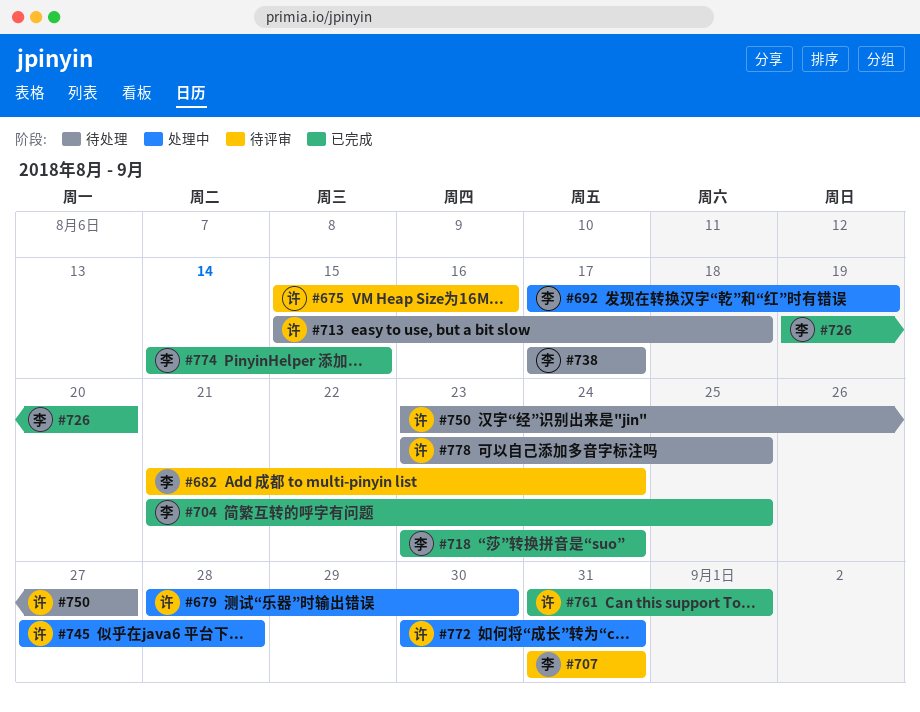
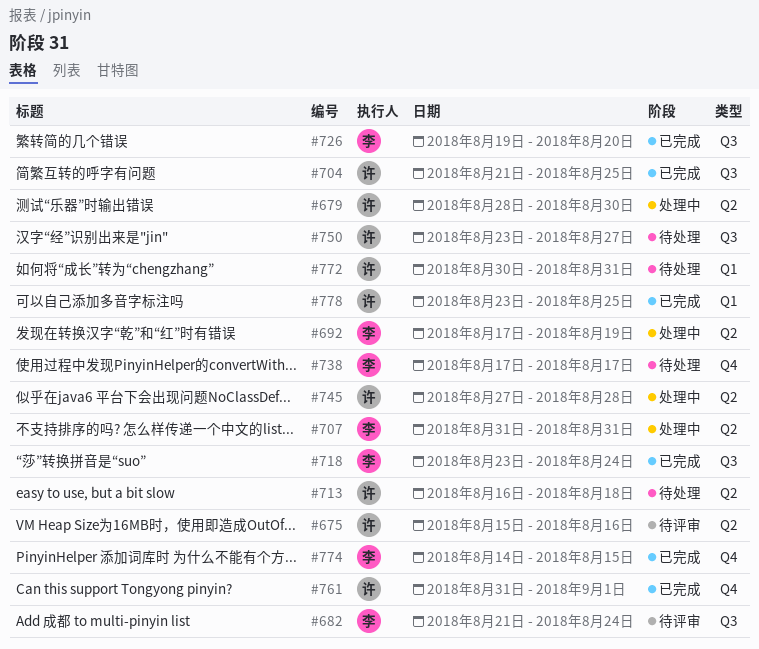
#704, owner: 李 -> 许
#707, status: 待评审 -> 处理中
#713, start: Aug 15 -> Aug 16
#772, status: 处理中 -> 待处理
#778, status: 待处理 -> 已完成

